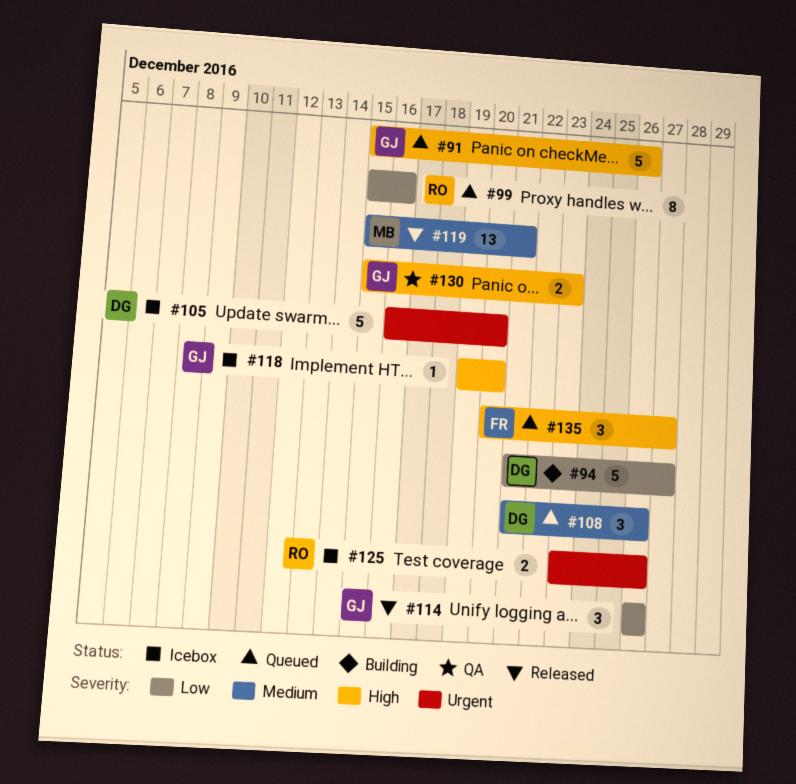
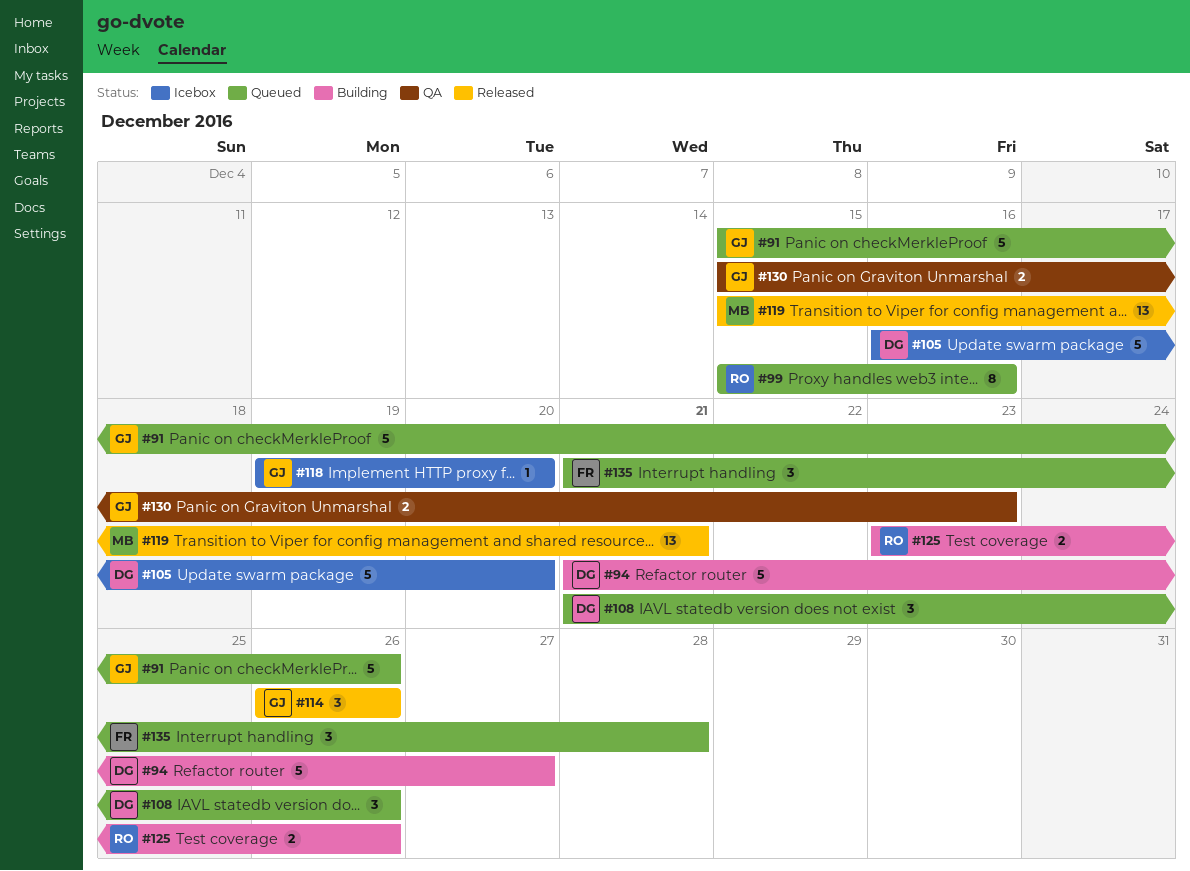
#125, status: Icebox -> Building
#135, start: Dec 20 -> Dec 21
#135, due: Dec 27 -> Dec 28

